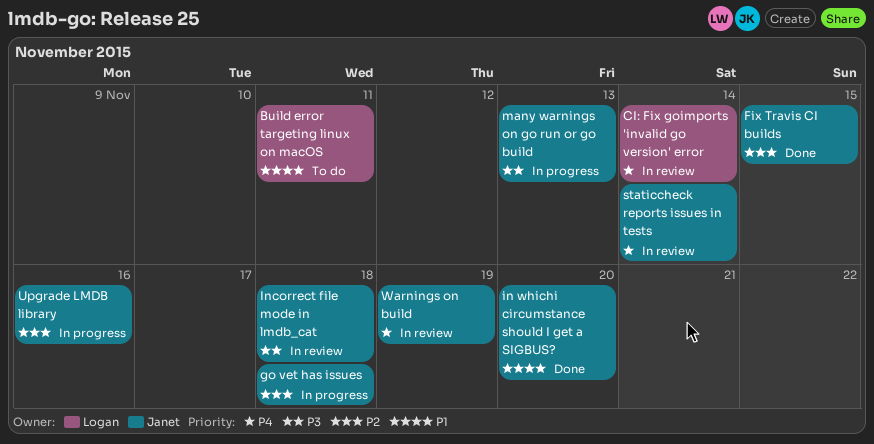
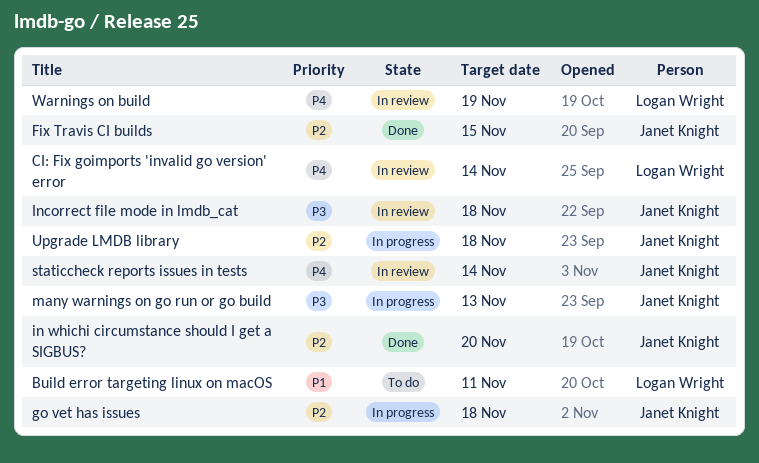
in whichi circumstance should I get a SIGBUS?, priority: P1 -> P2
Upgrade LMDB library, due: Nov 16 -> Nov 18
Warnings on build, owner: Janet Knight -> Logan Wright

